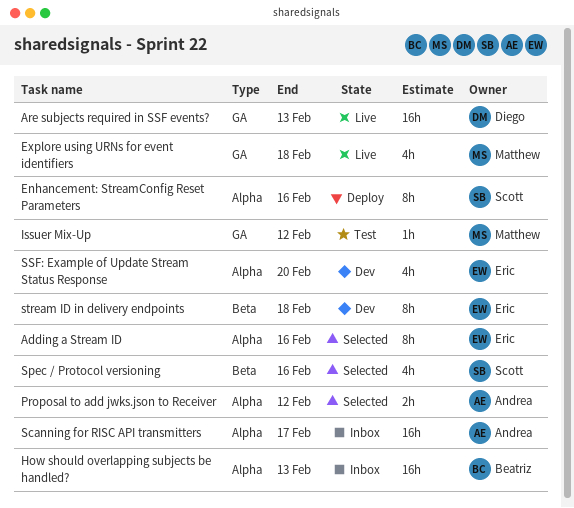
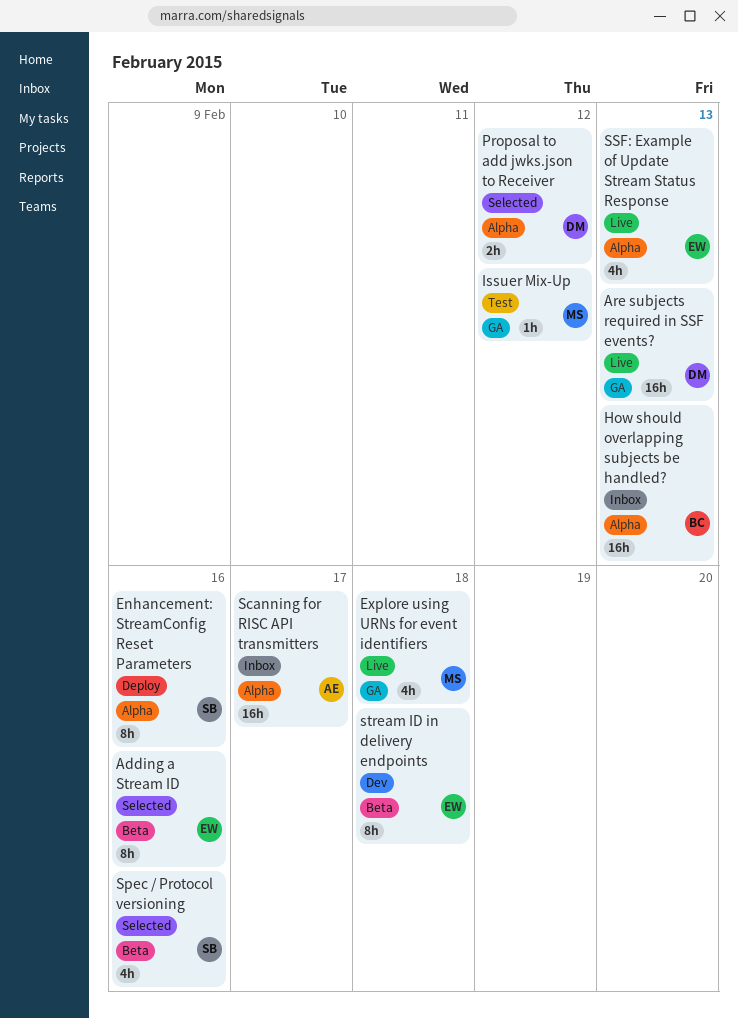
Adding a Stream ID, label: Alpha -> Beta
Proposal to add jwks.json to Receiver, owner: Andrea -> Diego
SSF: Example of Update Stream Status Response, status: Dev -> Live
SSF: Example of Update Stream Status Response, due: Feb 20 -> Feb 13

